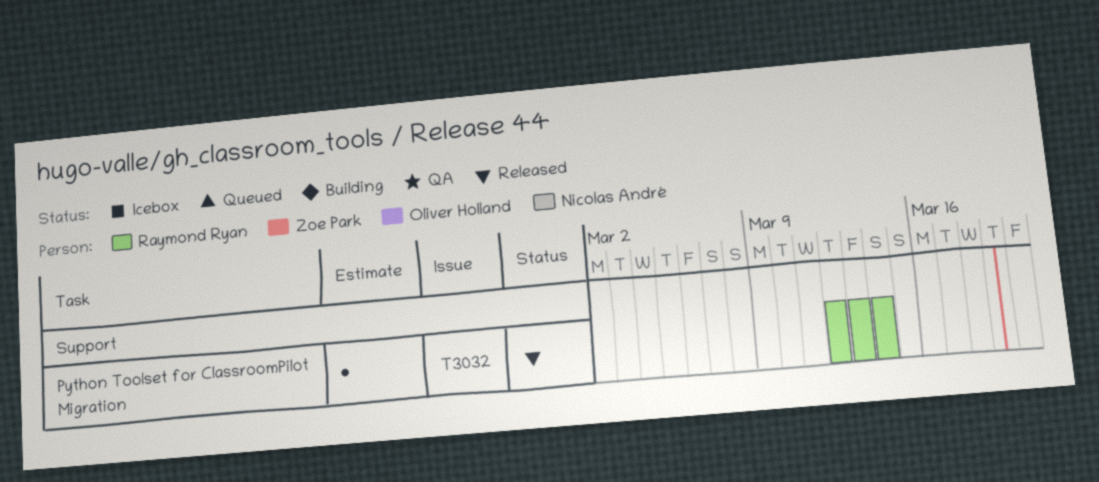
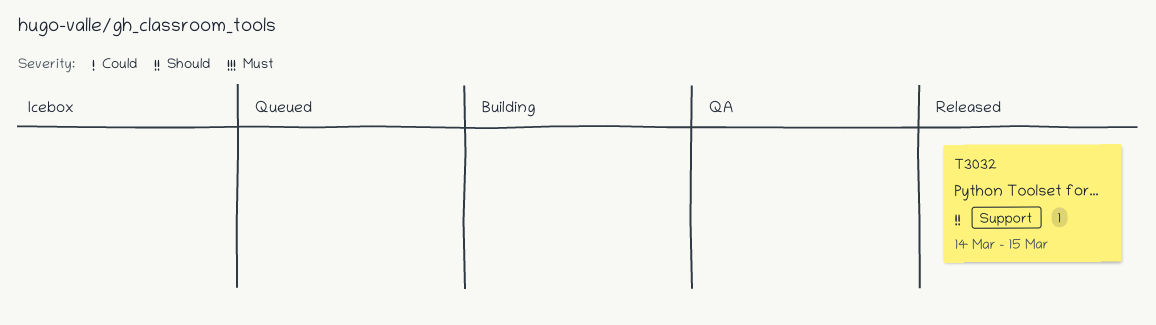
T3032, start: Mar 12 -> Mar 14
T3032, due: Mar 14 -> Mar 15

